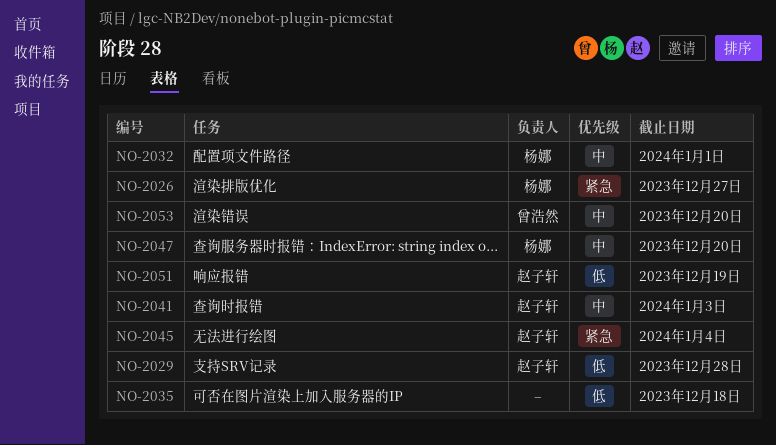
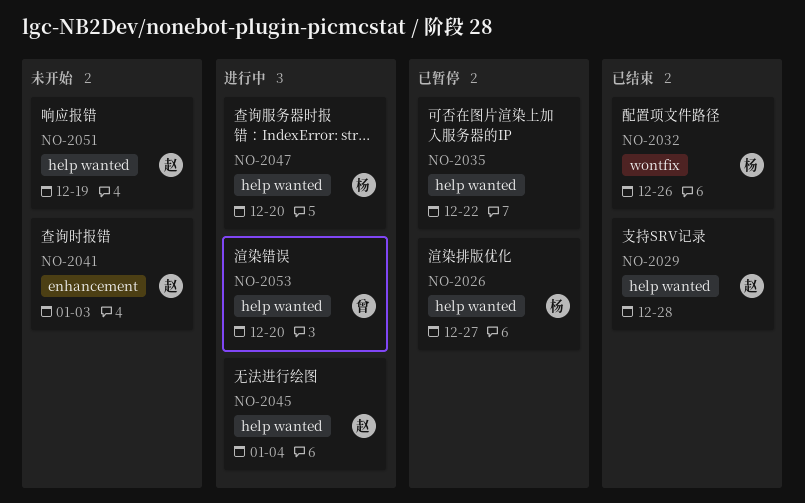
NO-2032, due: Jan 1 -> Dec 26
NO-2035, due: Dec 18 -> Dec 22

